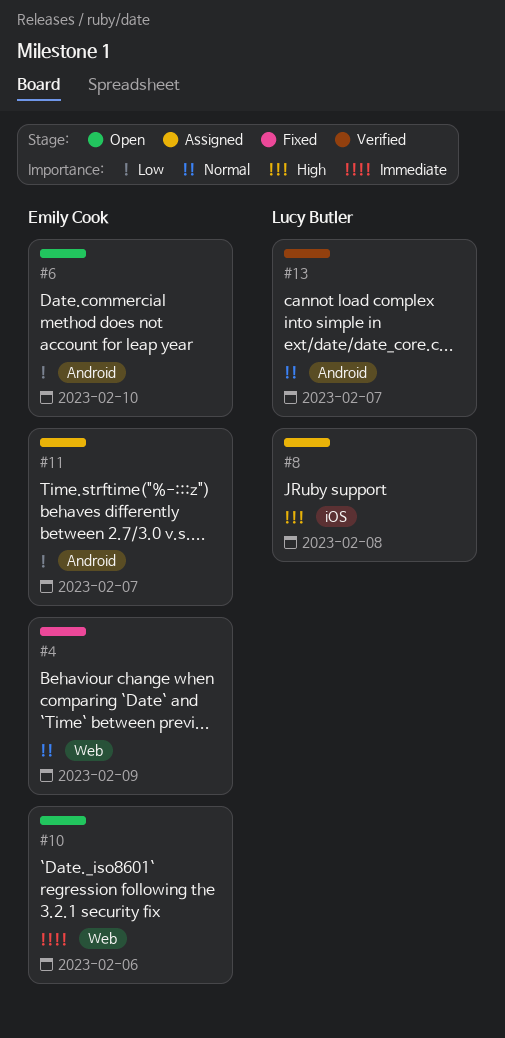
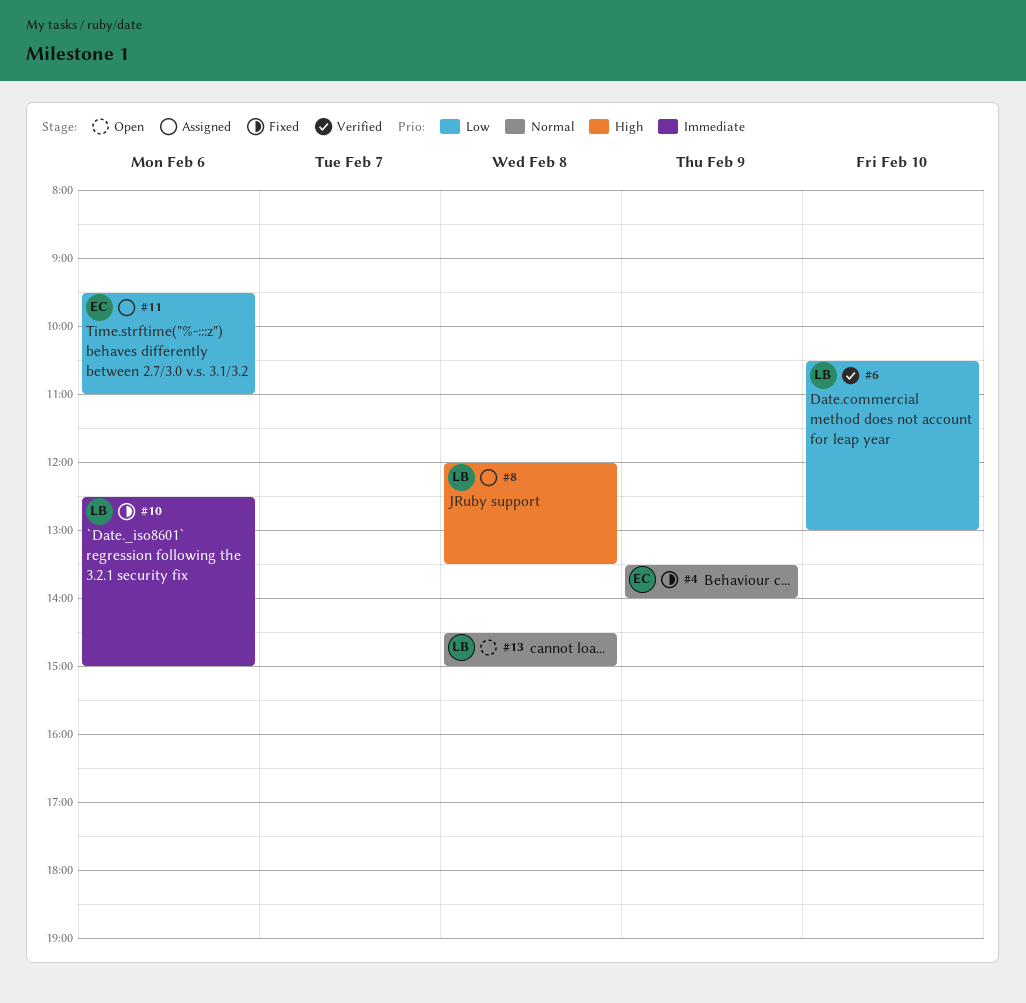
#6, status: Open -> Verified
#6, owner: Emily Cook -> Lucy Butler
#10, status: Open -> Fixed
#10, owner: Emily Cook -> Lucy Butler
#11, day: Feb 7 -> Feb 6
#13, status: Verified -> Open
#13, day: Feb 7 -> Feb 8

